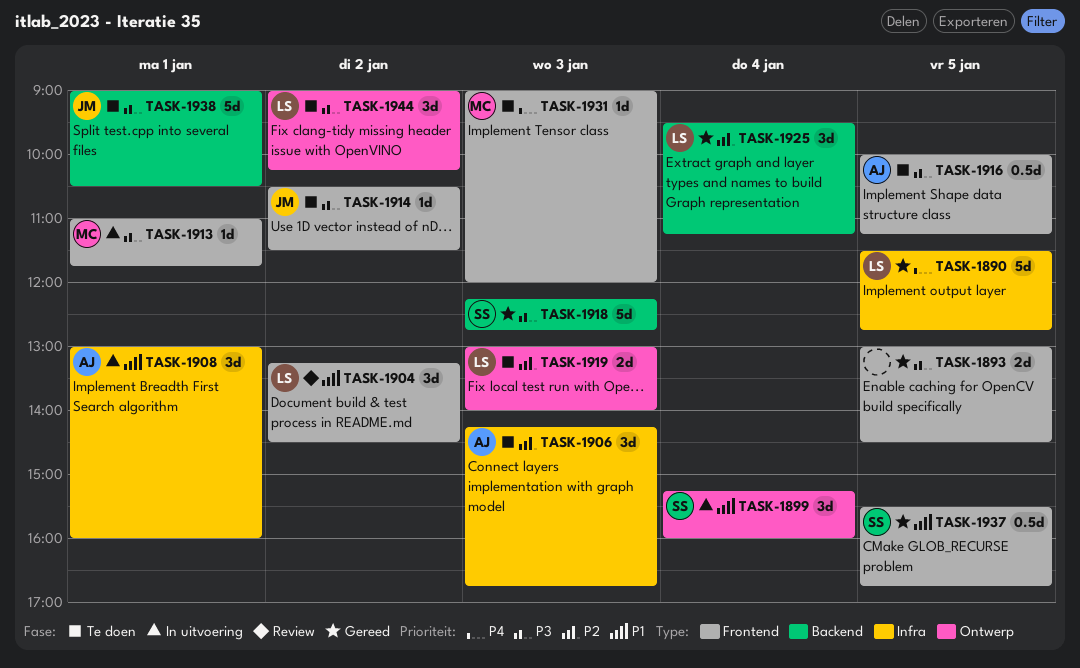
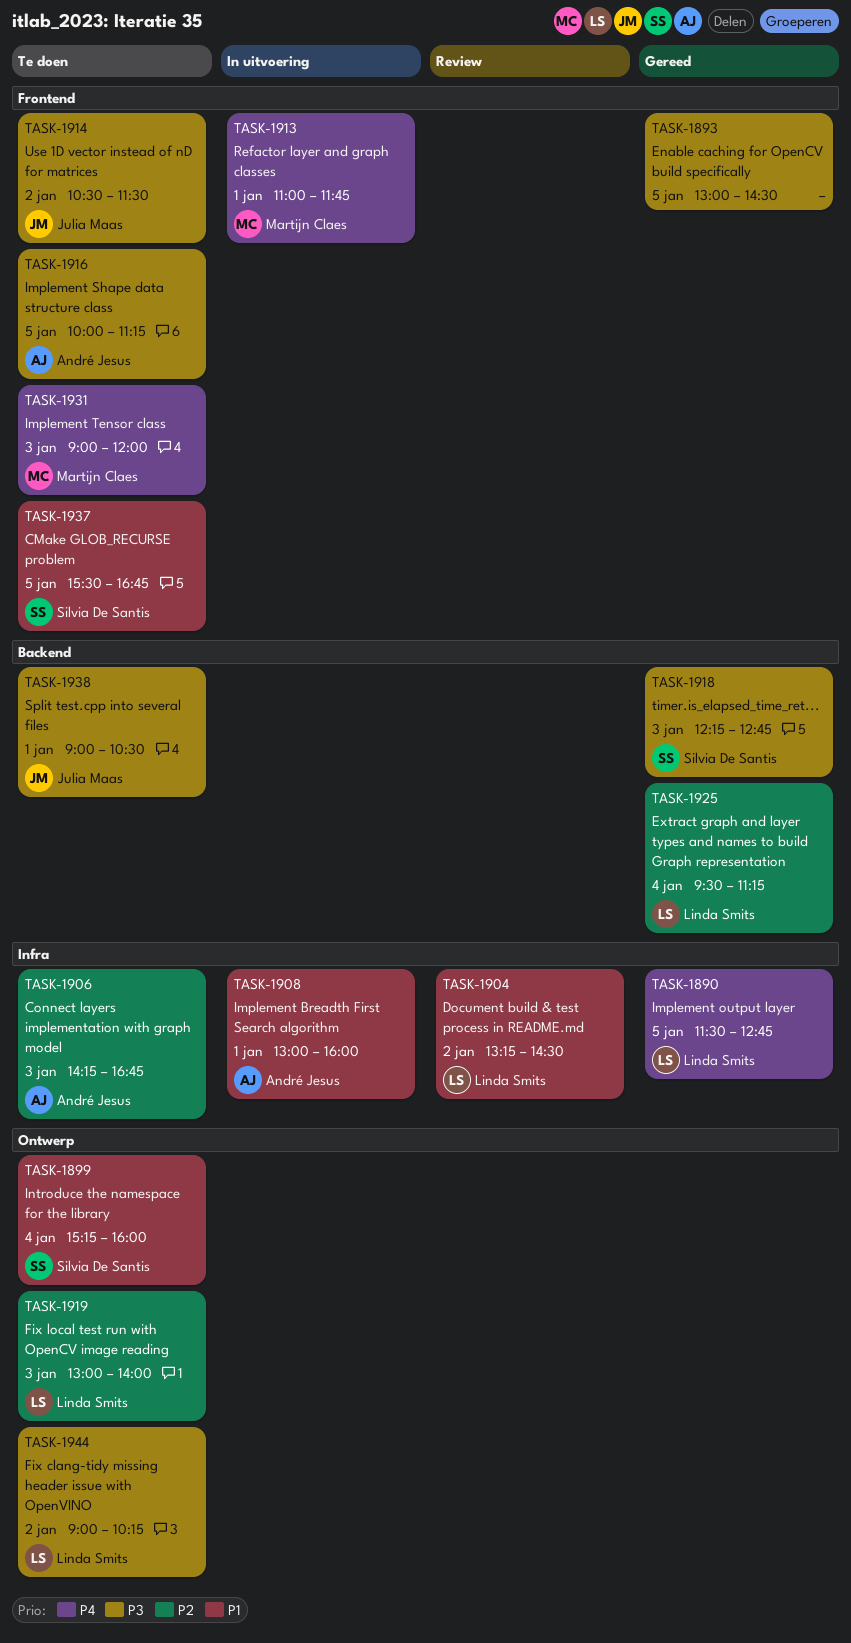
TASK-1899, status: In uitvoering -> Te doen
TASK-1904, label: Frontend -> Infra
TASK-1913, priority: P3 -> P4
TASK-1937, status: Gereed -> Te doen

